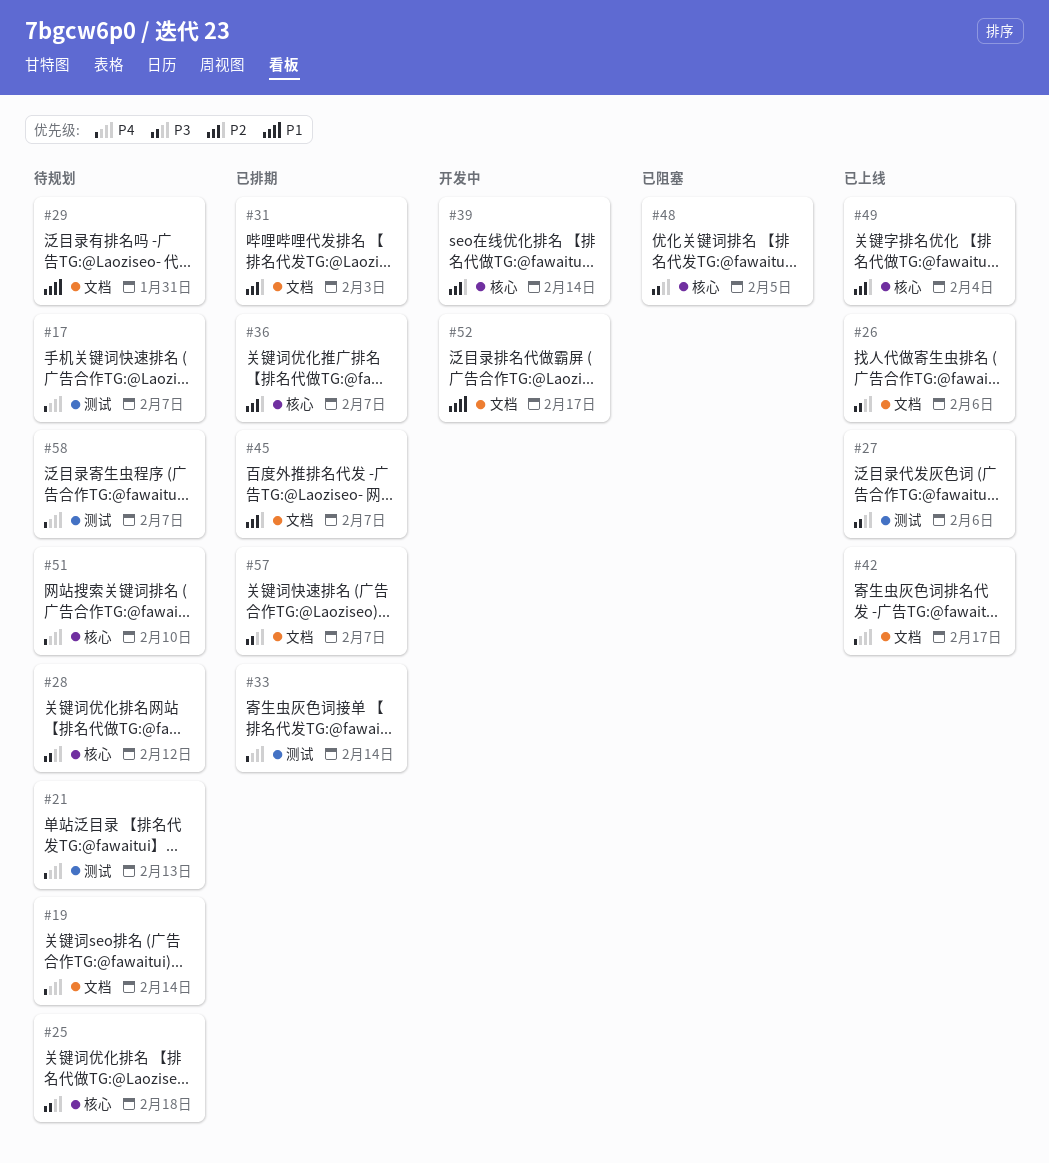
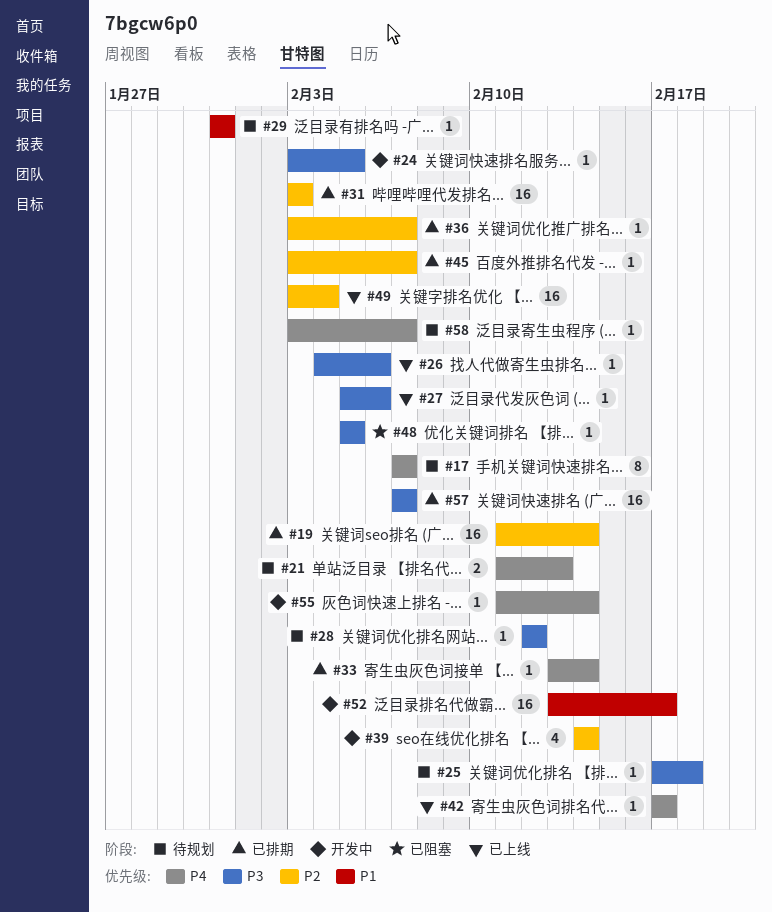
#19, status: 待规划 -> 已排期
#19, priority: P4 -> P2
#24: none -> present
#51: present -> none
#55: none -> present

